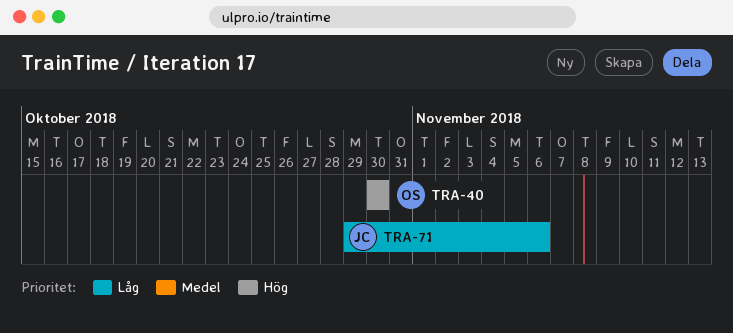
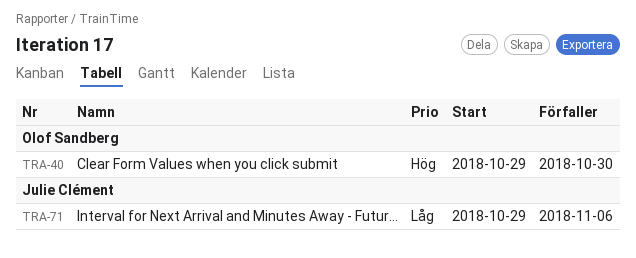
TRA-40, start: Oct 30 -> Oct 29

